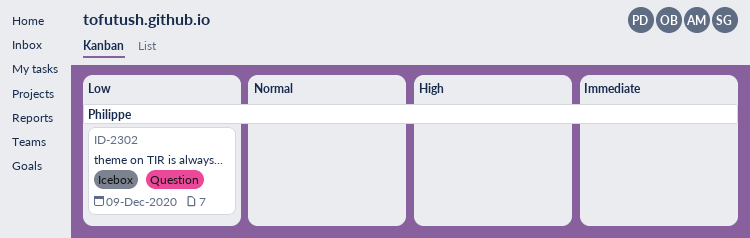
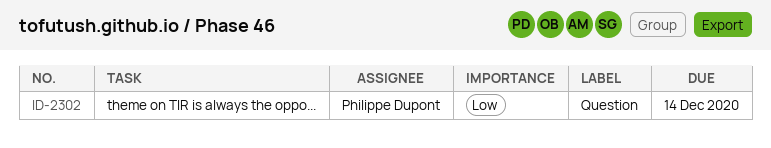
ID-2302, due: Dec 9 -> Dec 14

